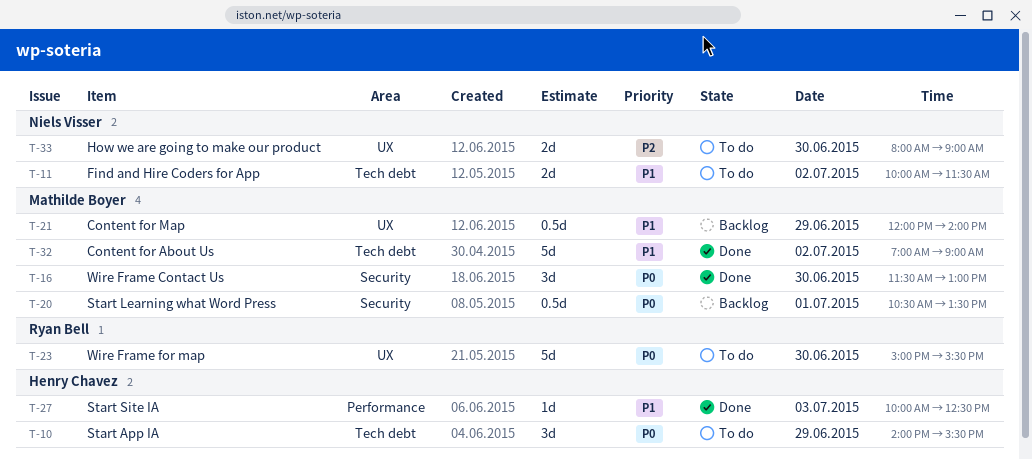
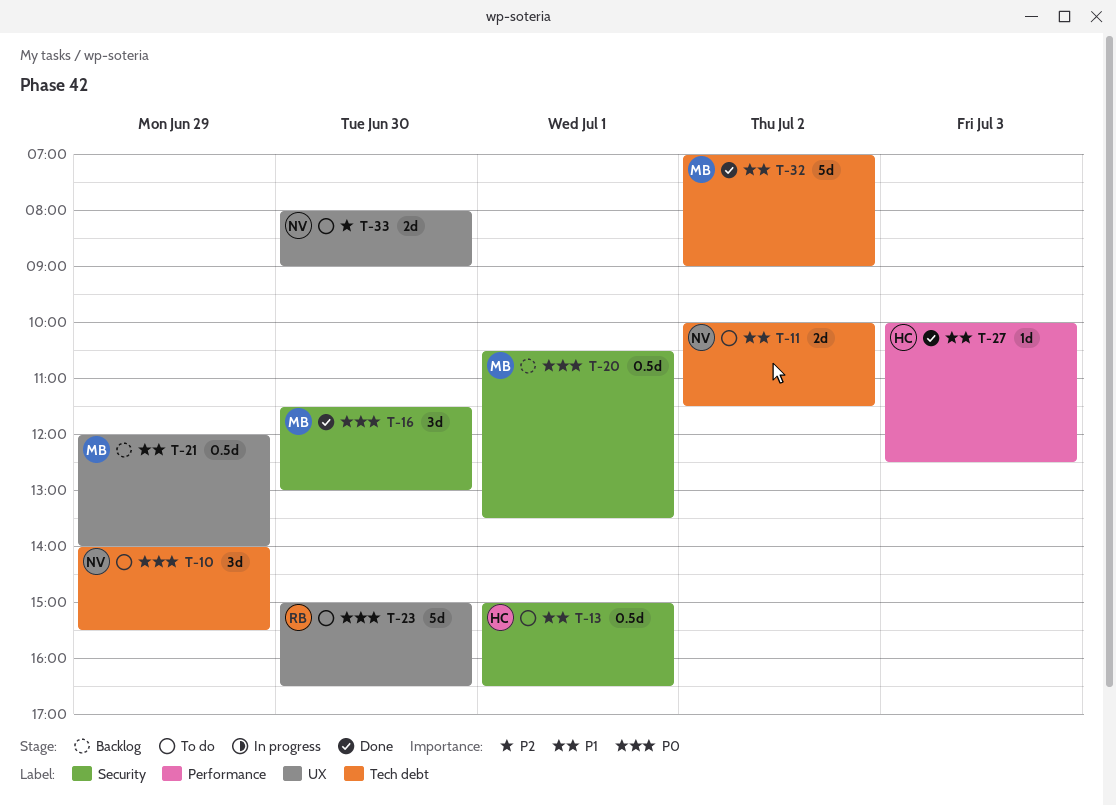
T-10, owner: Henry Chavez -> Niels Visser
T-13: none -> present
T-23, ends: 15:30 -> 16:30

